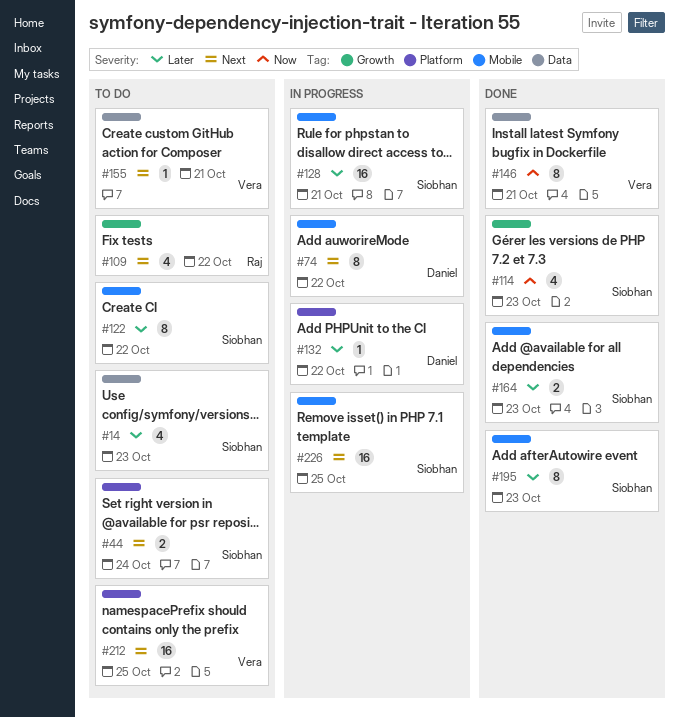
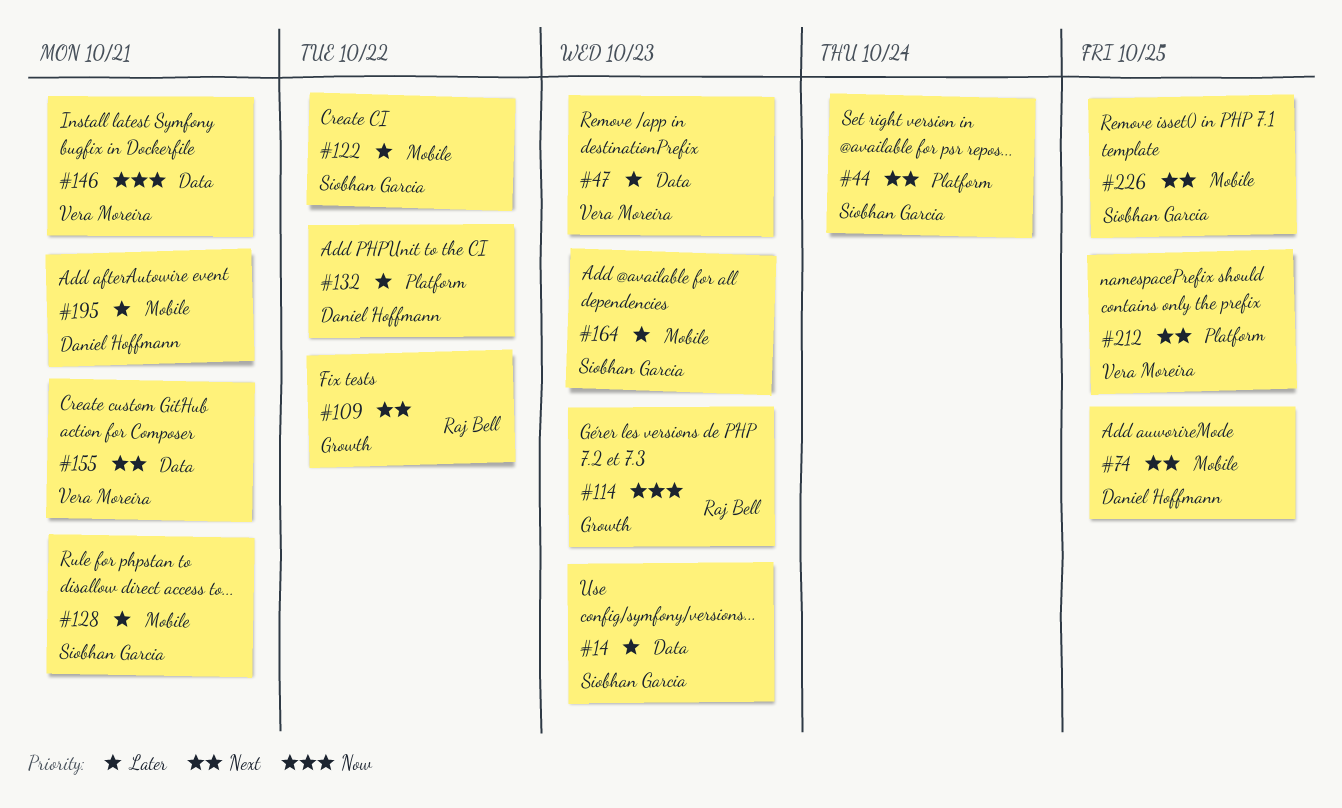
#47: none -> present
#74, due: Oct 22 -> Oct 25
#114, owner: Siobhan Garcia -> Raj Bell
#195, owner: Siobhan Garcia -> Daniel Hoffmann
#195, due: Oct 23 -> Oct 21

